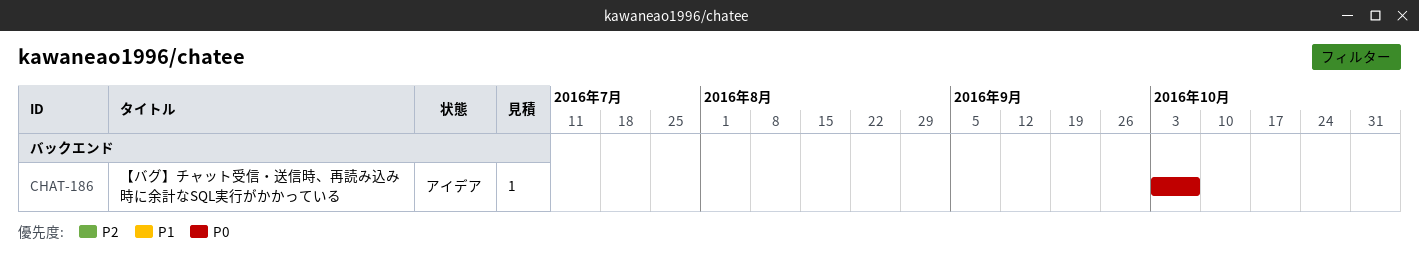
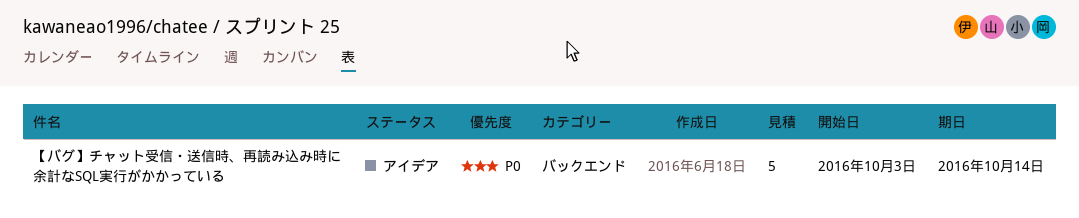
【バグ】チャット受信・送信時、再読み込み時に余計なSQL実行がかかっている, estimate: 1 -> 5
【バグ】チャット受信・送信時、再読み込み時に余計なSQL実行がかかっている, due: Oct 7 -> Oct 14

